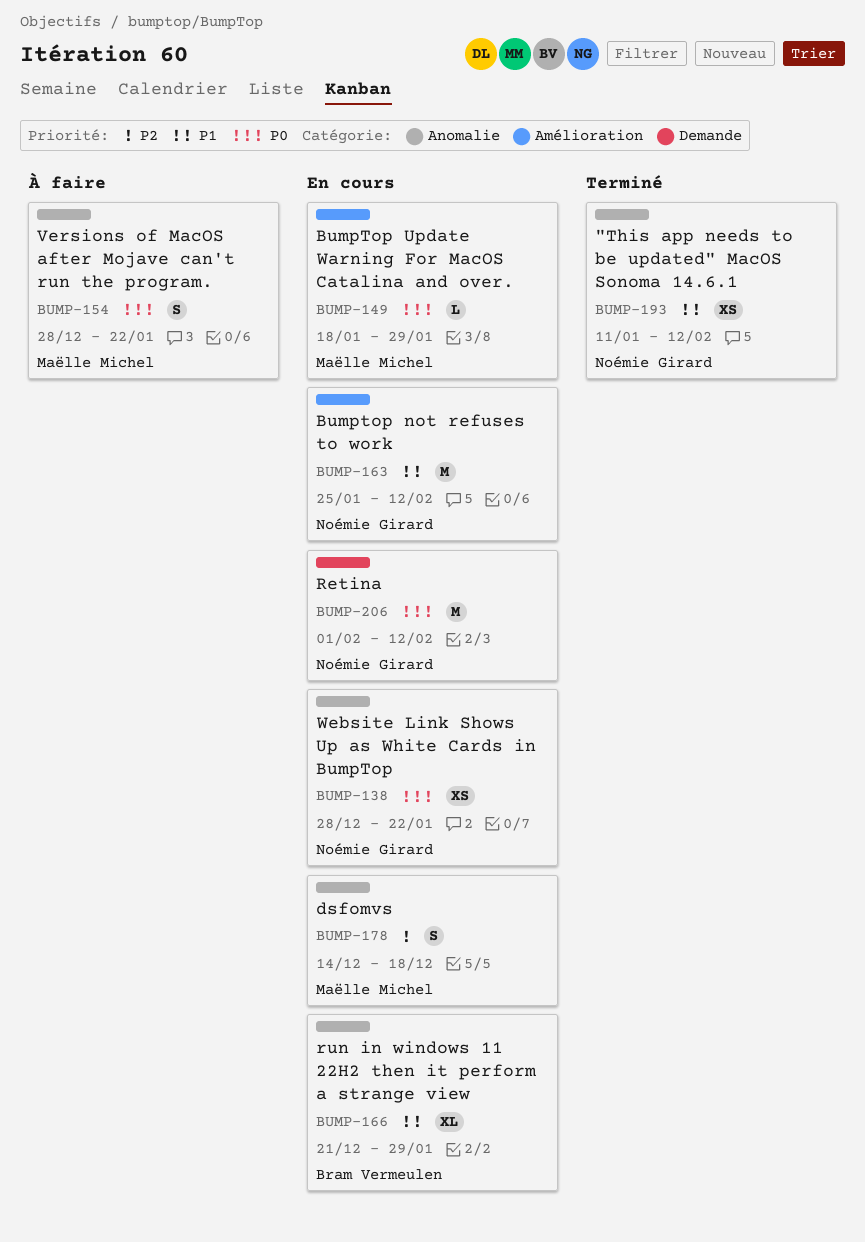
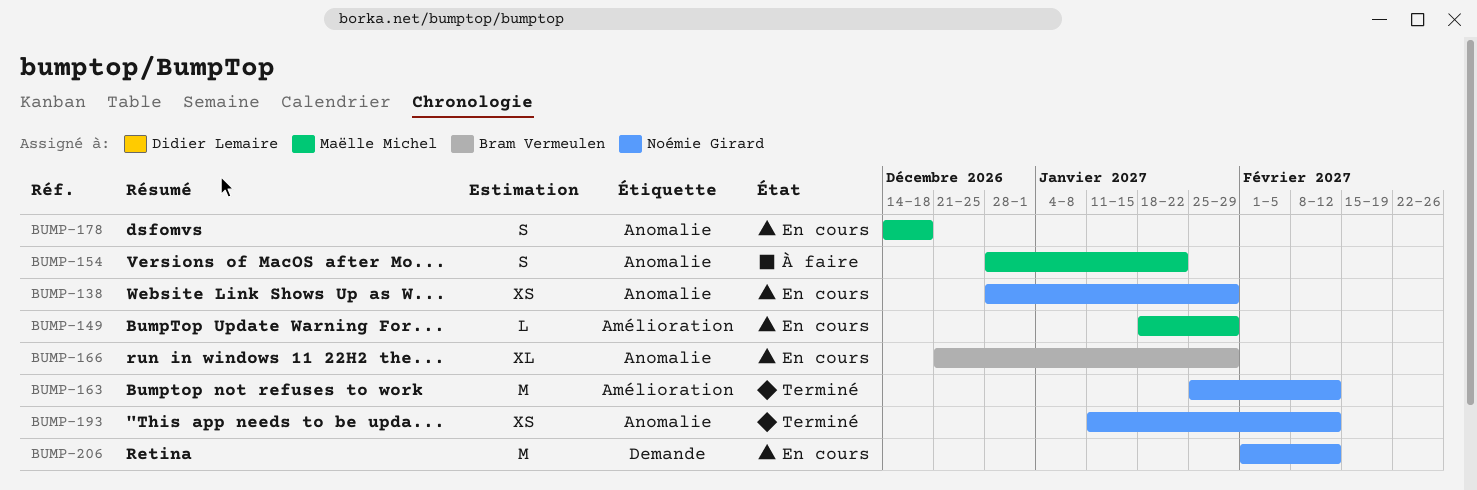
BUMP-138, due: Jan 22 -> Jan 29
BUMP-163, status: En cours -> Terminé

